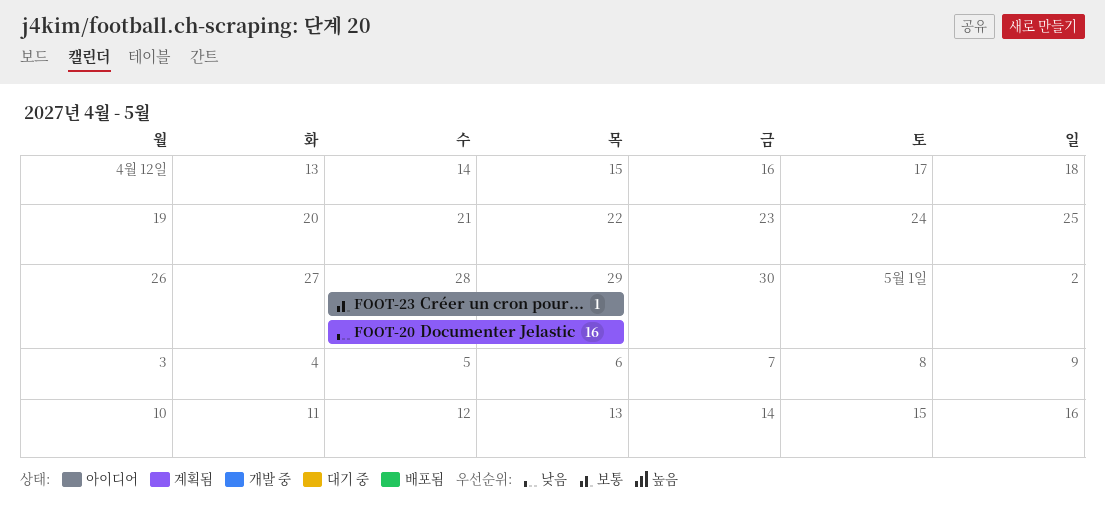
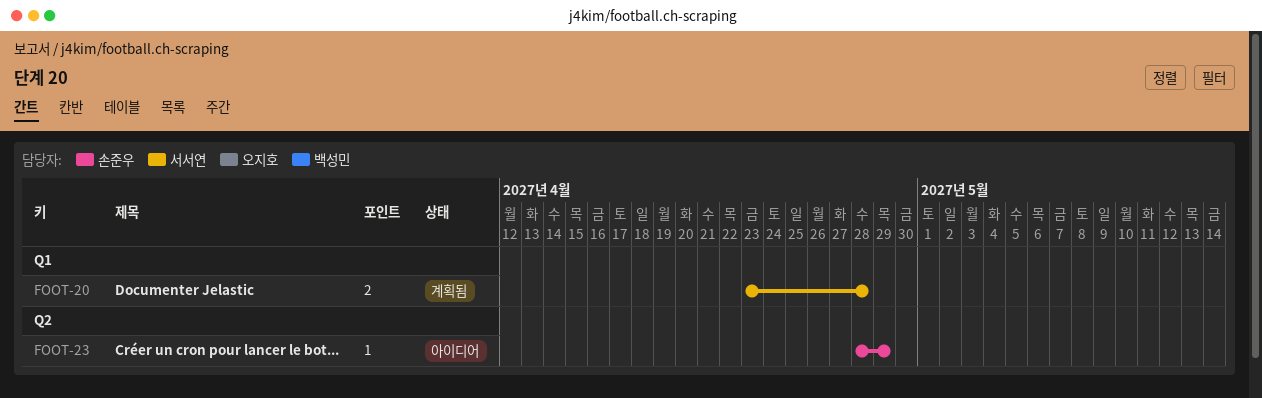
FOOT-20, estimate: 16 -> 2
FOOT-20, start: Apr 28 -> Apr 23
FOOT-20, due: Apr 29 -> Apr 28

